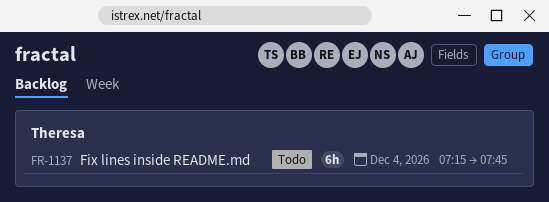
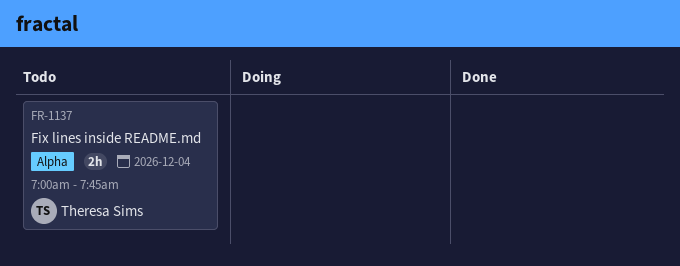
FR-1137, estimate: 6h -> 2h
FR-1137, begins: 07:15 -> 07:00

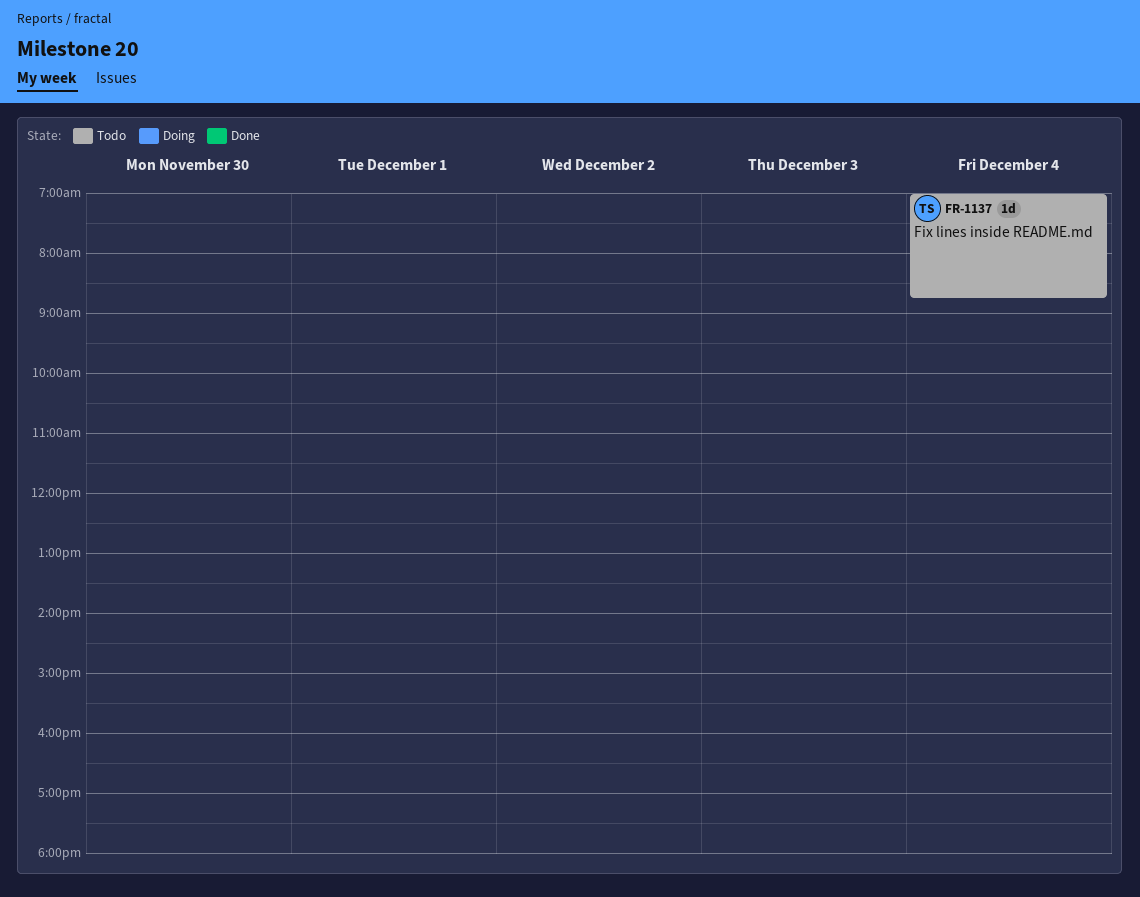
FR-1137, estimate: 2h -> 1d
FR-1137, ends: 07:45 -> 08:45

